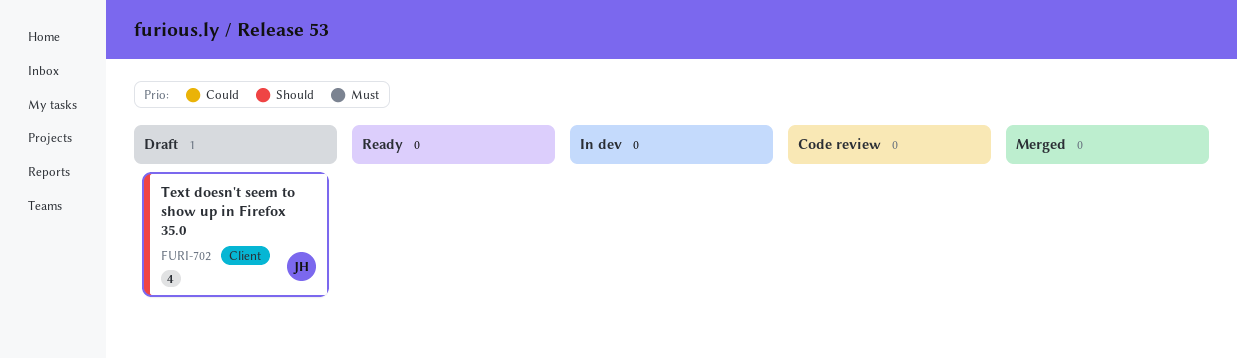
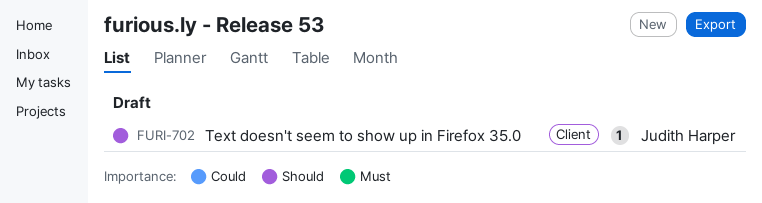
FURI-702, estimate: 4 -> 1

